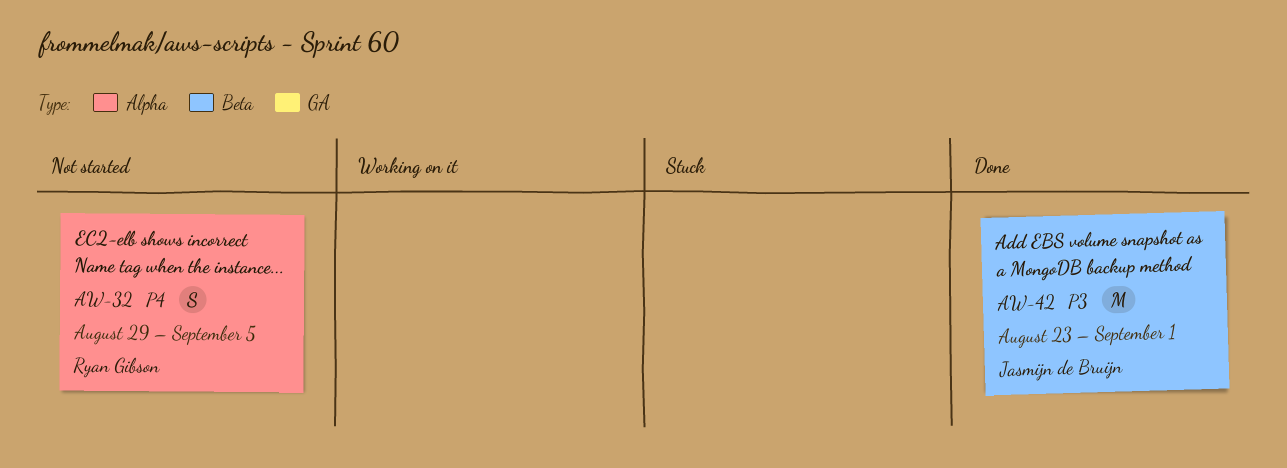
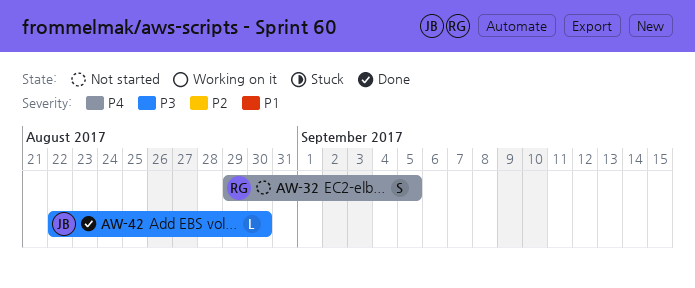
AW-42, estimate: M -> L
AW-42, start: Aug 23 -> Aug 22
AW-42, due: Sep 1 -> Aug 30

